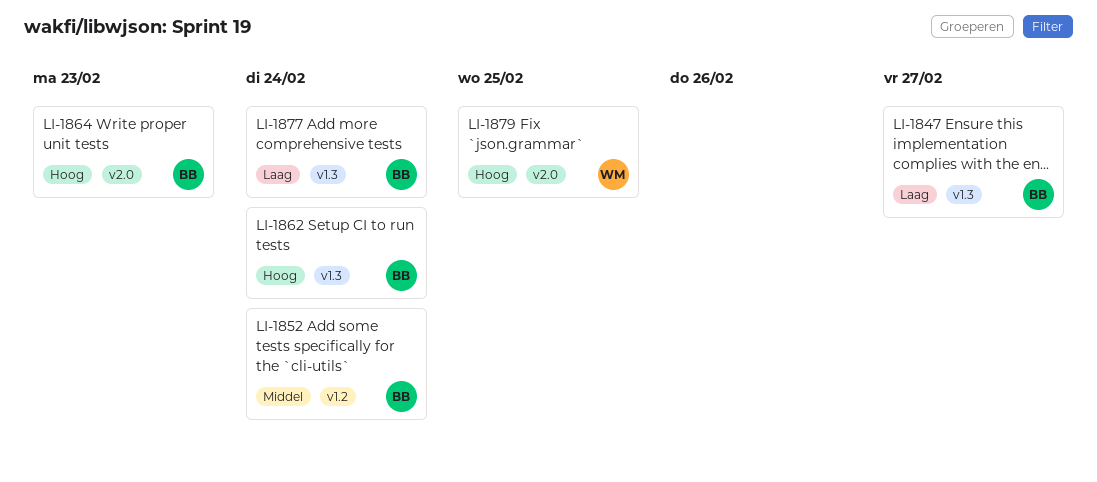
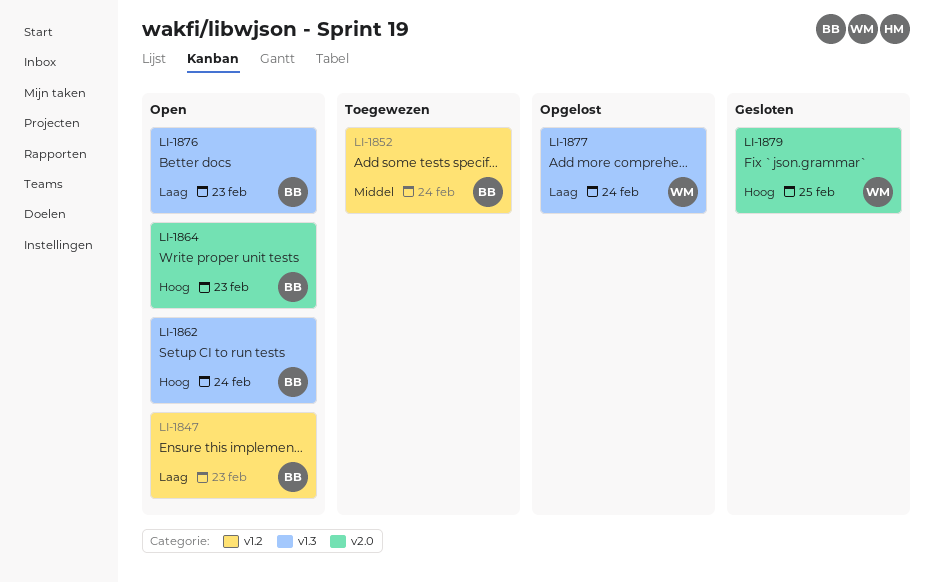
LI-1847, label: v1.3 -> v1.2
LI-1847, due: Feb 27 -> Feb 23
LI-1876: none -> present
LI-1877, owner: BB -> WM

